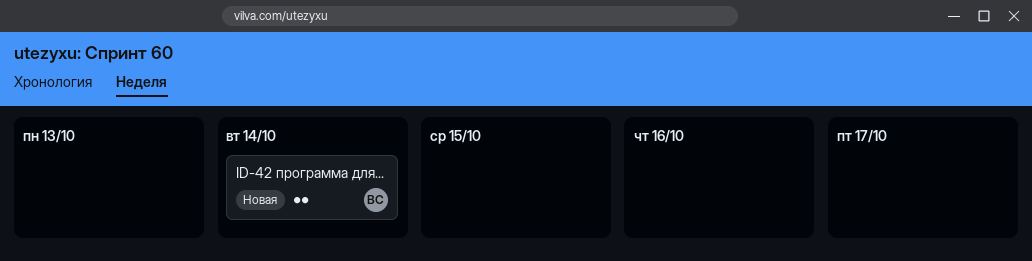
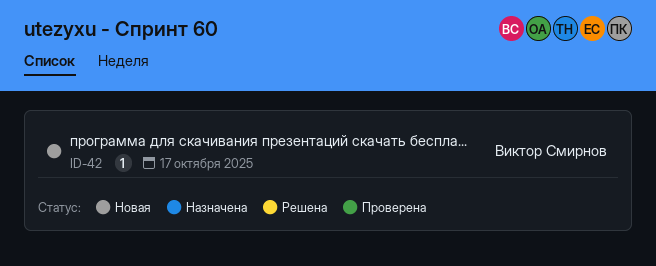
ID-42, estimate: 2 -> 1
ID-42, due: Oct 14 -> Oct 17

